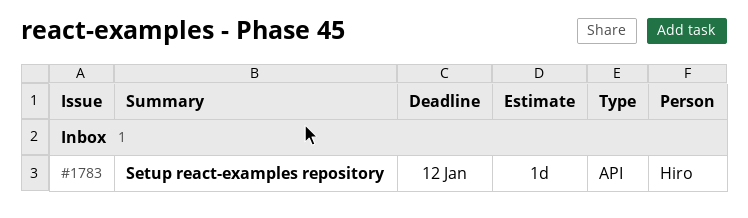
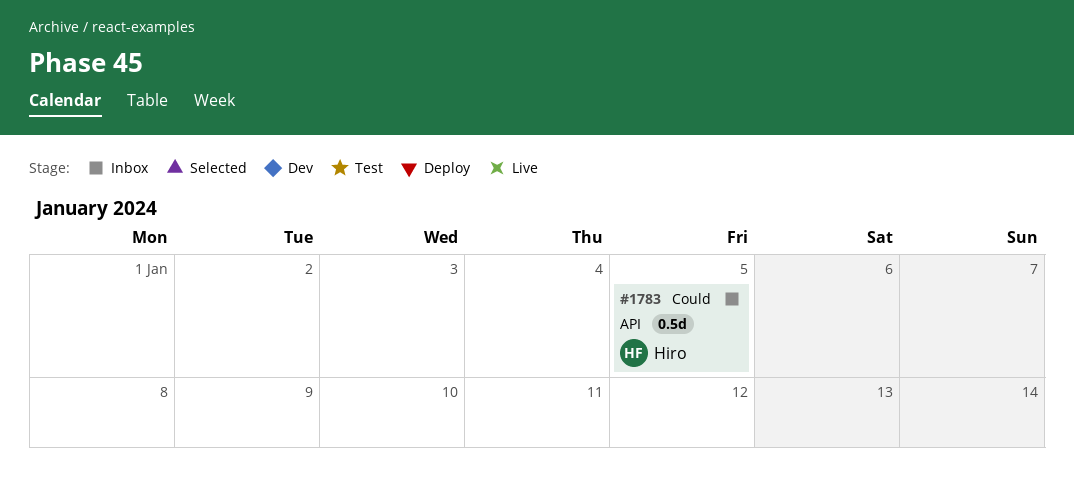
#1783, estimate: 1d -> 0.5d
#1783, due: Jan 12 -> Jan 5

